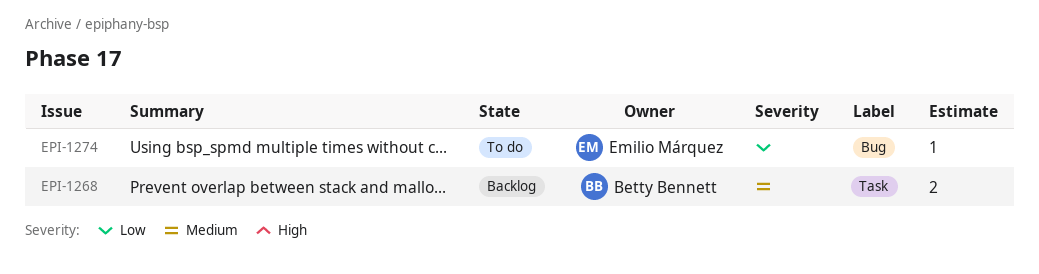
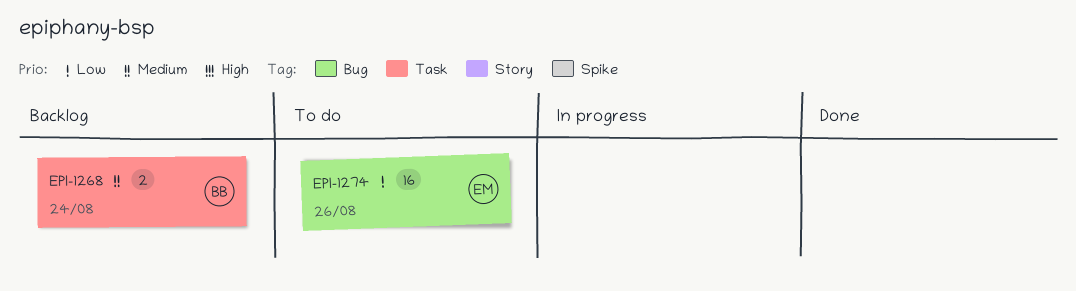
EPI-1274, estimate: 1 -> 16

